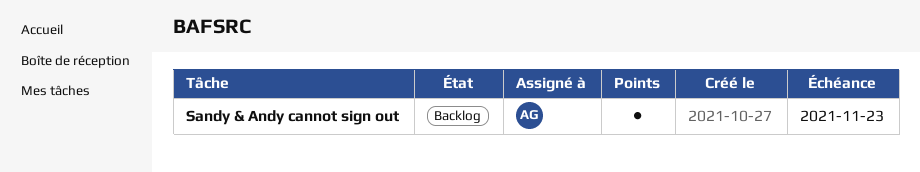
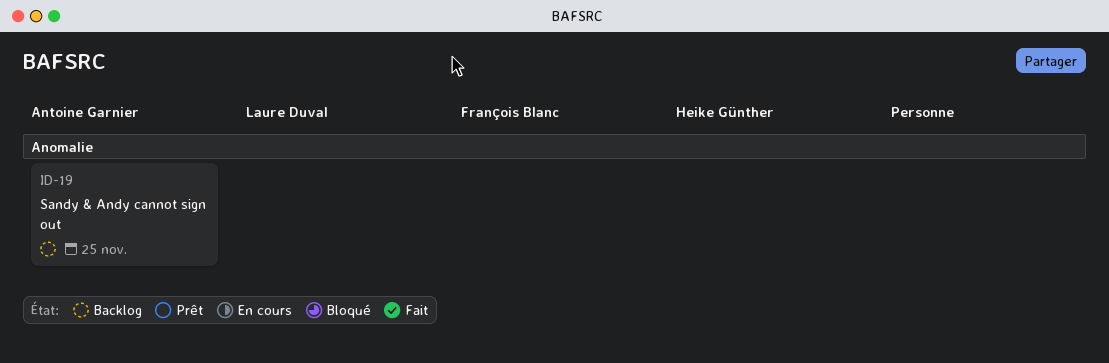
Sandy & Andy cannot sign out, due: Nov 23 -> Nov 25

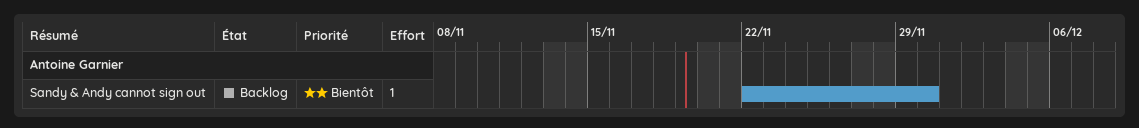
Sandy & Andy cannot sign out, due: Nov 25 -> Nov 30

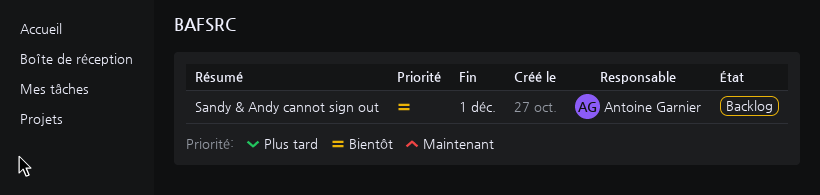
Sandy & Andy cannot sign out, due: Nov 30 -> Dec 1

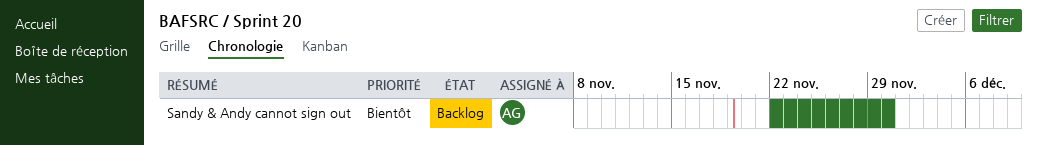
Sandy & Andy cannot sign out, due: Dec 1 -> Nov 30

